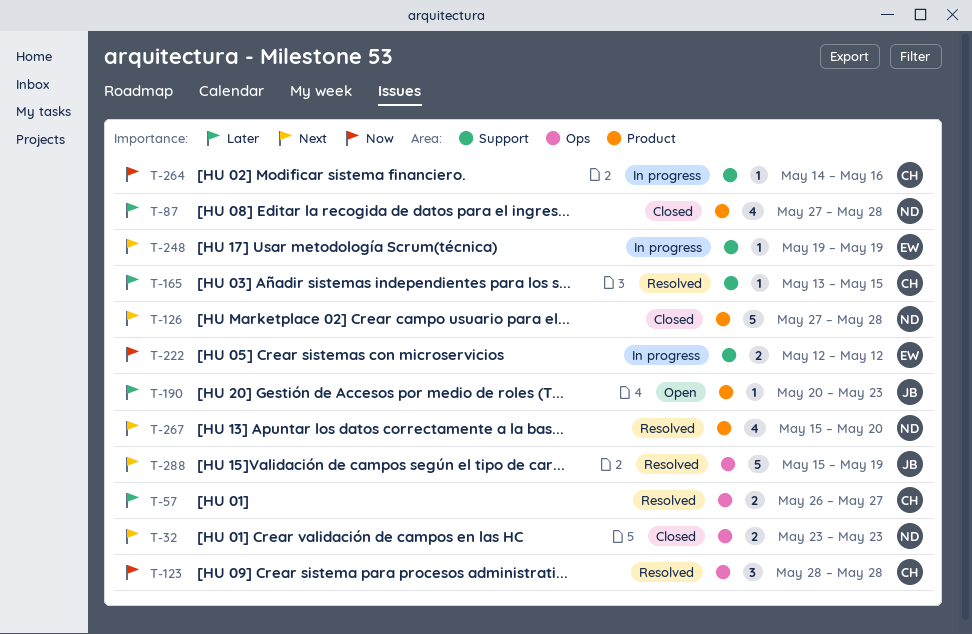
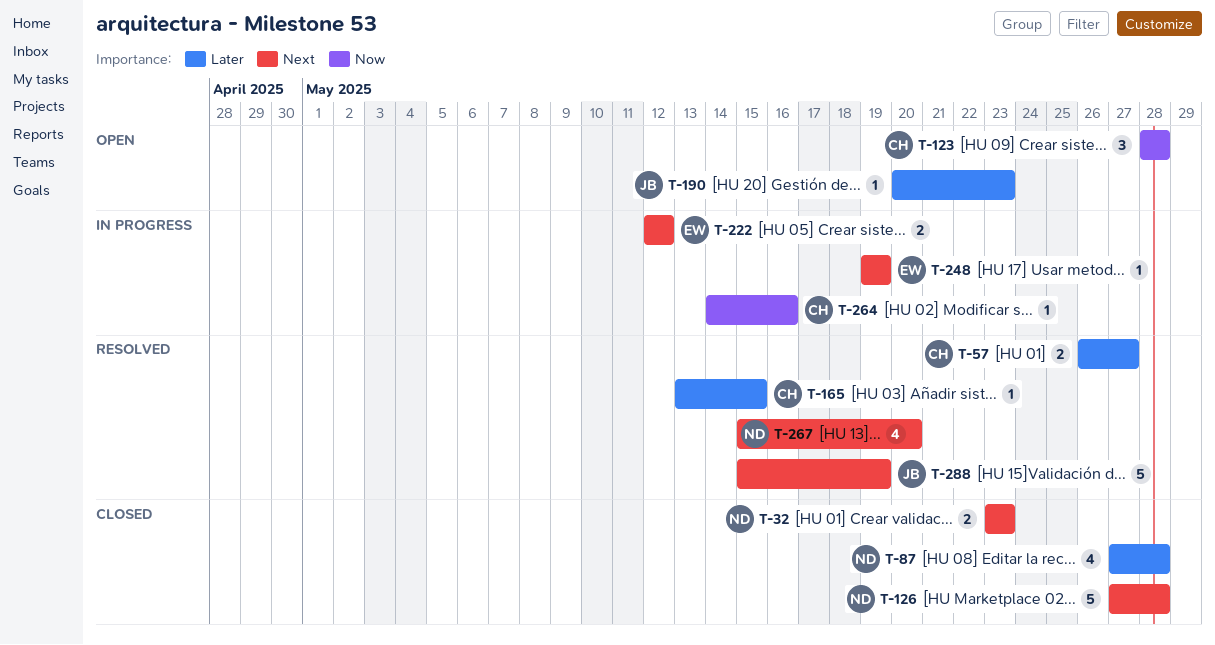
T-123, status: Resolved -> Open
T-222, priority: Now -> Next

